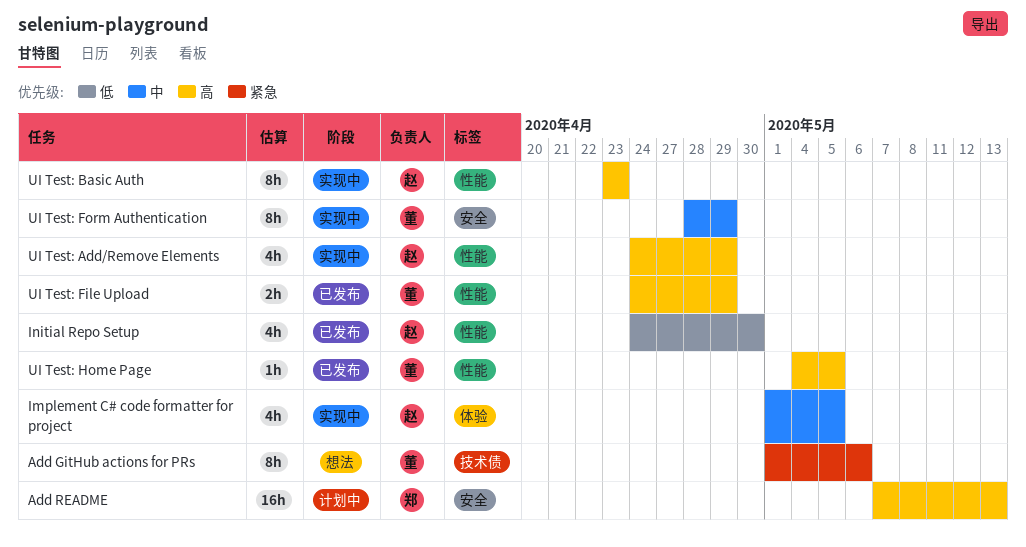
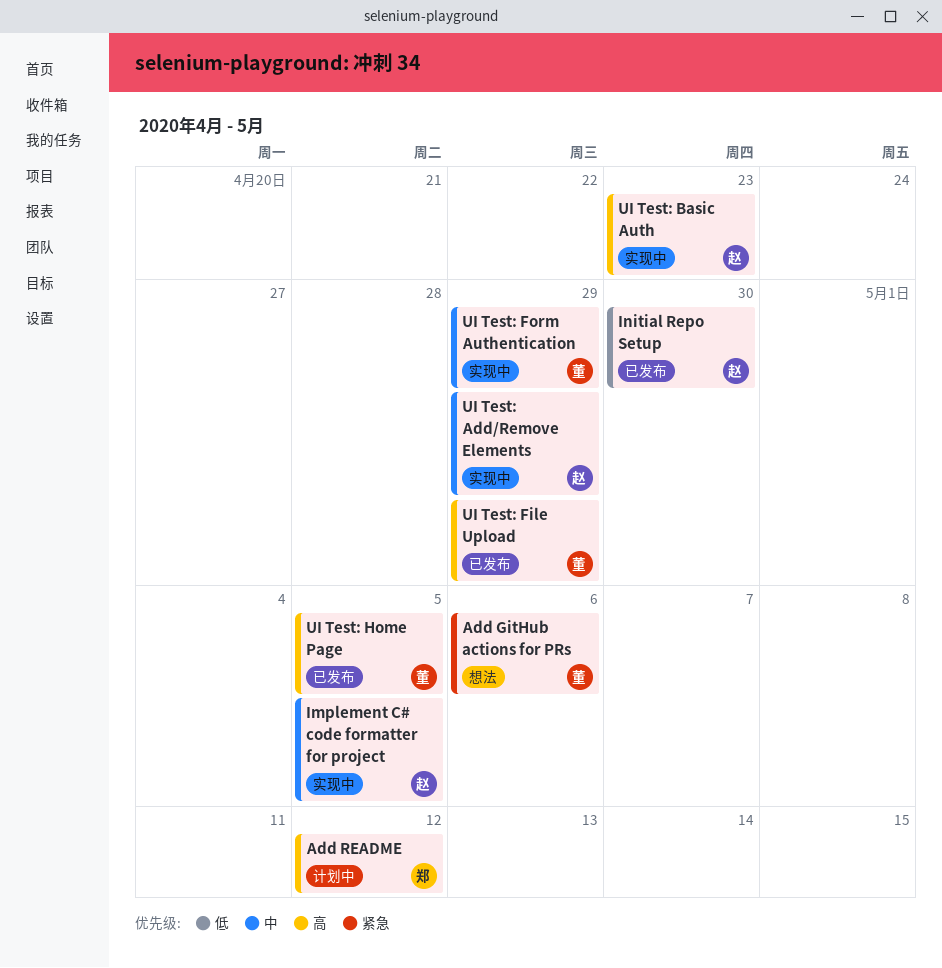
Add README, due: May 13 -> May 12
UI Test: Add/Remove Elements, priority: 高 -> 中

